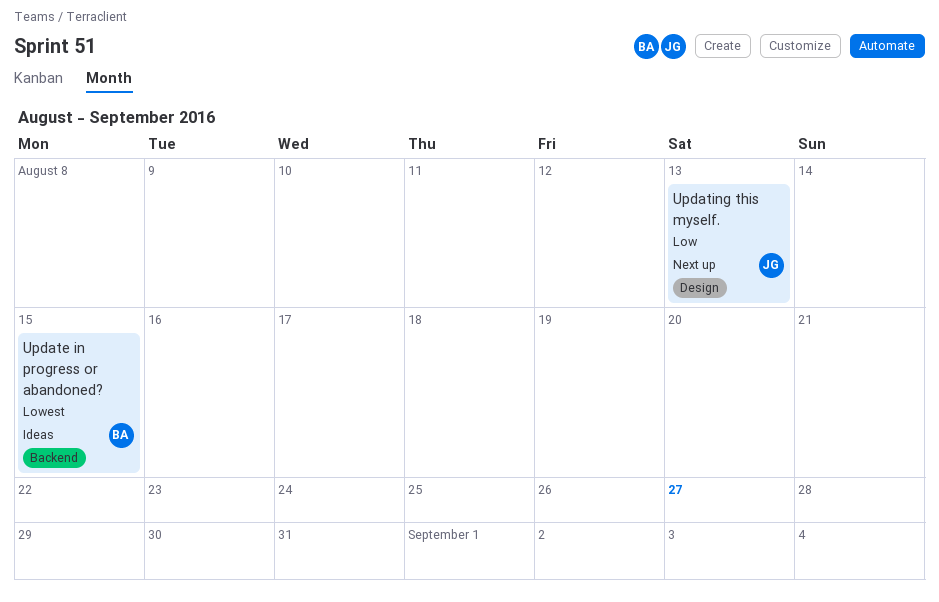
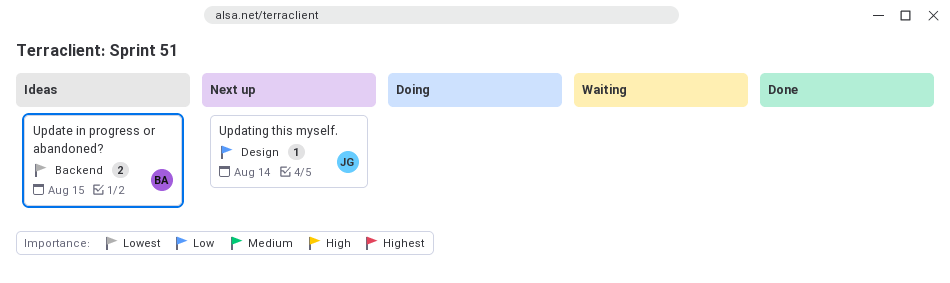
Updating this myself., due: Aug 13 -> Aug 14

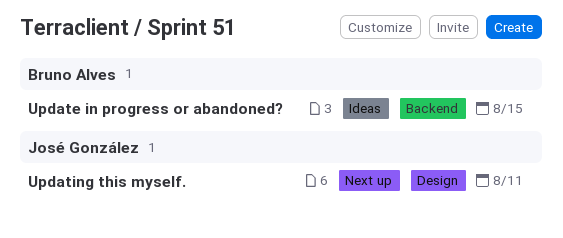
Updating this myself., due: Aug 14 -> Aug 11

